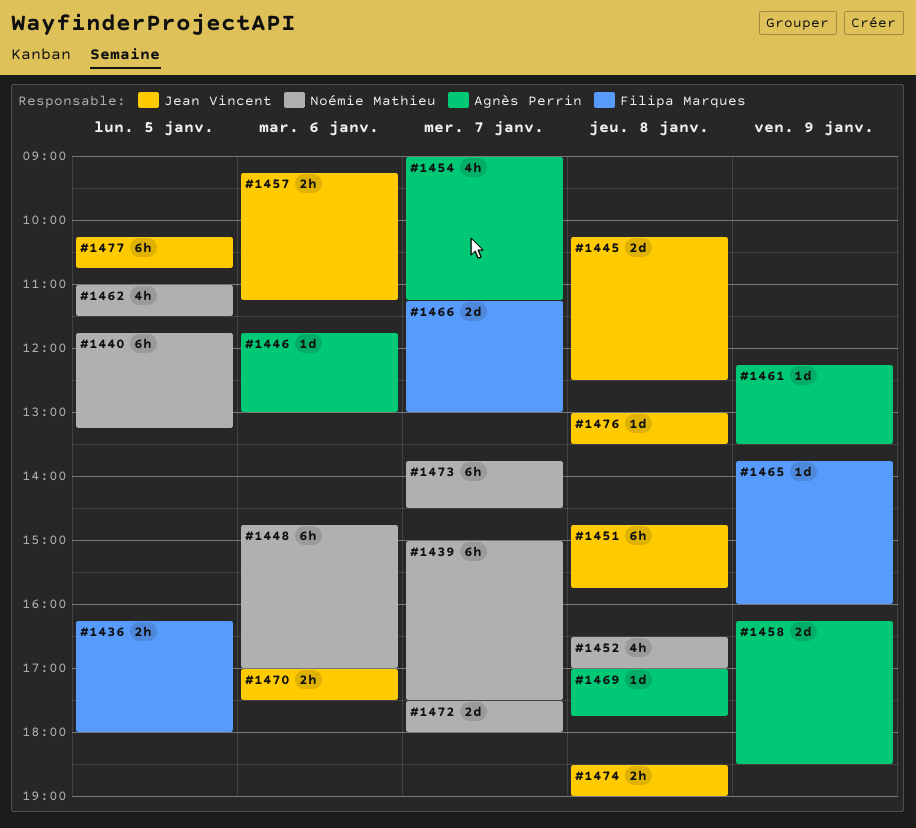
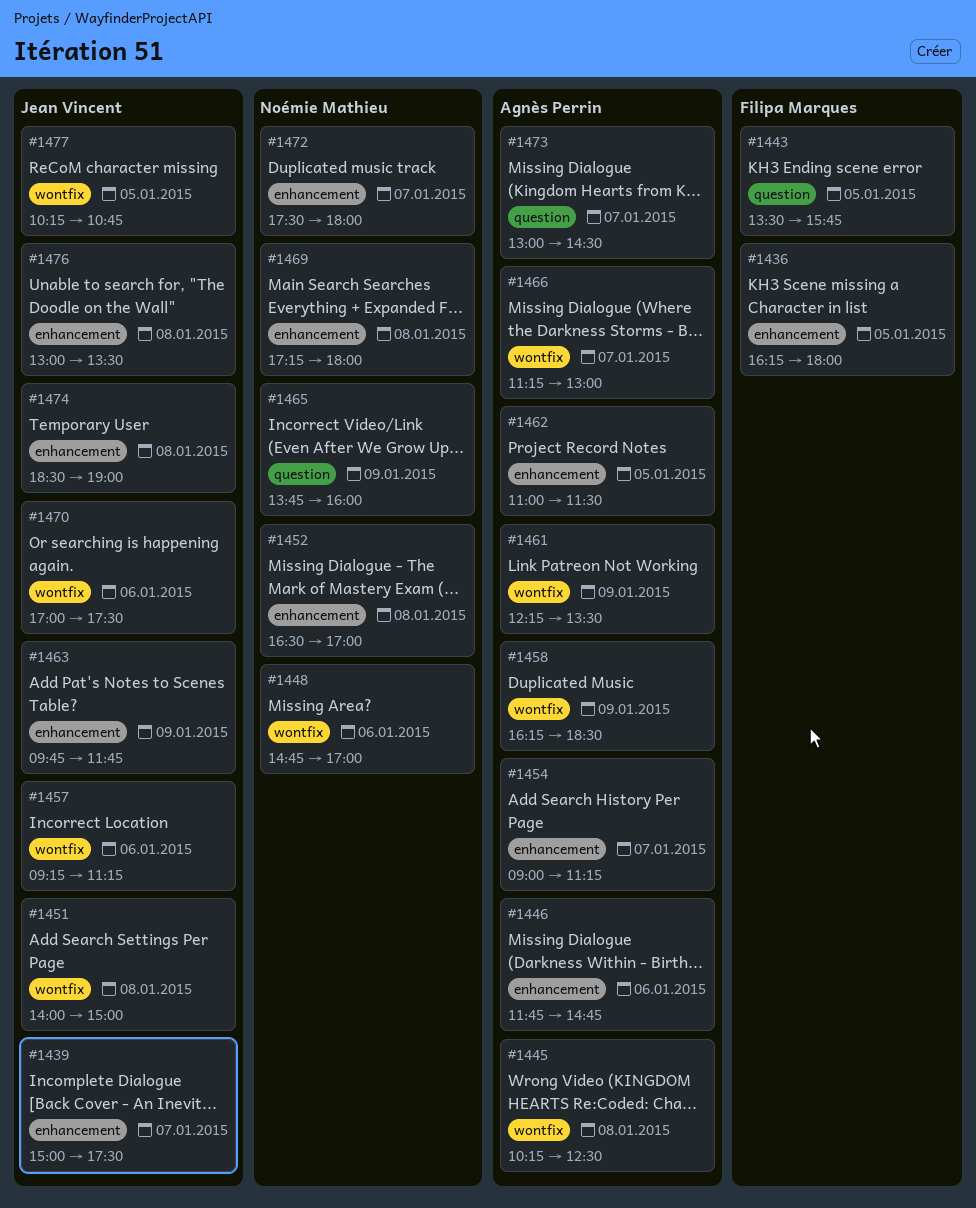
#1439, owner: Noémie Mathieu -> Jean Vincent
#1440: present -> none
#1443: none -> present
#1445, owner: Jean Vincent -> Agnès Perrin
#1446, ends: 13:00 -> 14:45
#1451, begins: 14:45 -> 14:00
#1451, ends: 15:45 -> 15:00
#1462, owner: Noémie Mathieu -> Agnès Perrin
#1463: none -> present
#1465, owner: Filipa Marques -> Noémie Mathieu
#1466, owner: Filipa Marques -> Agnès Perrin
#1469, owner: Agnès Perrin -> Noémie Mathieu
#1469, begins: 17:00 -> 17:15
#1469, ends: 17:45 -> 18:00
#1473, owner: Noémie Mathieu -> Agnès Perrin
#1473, begins: 13:45 -> 13:00

